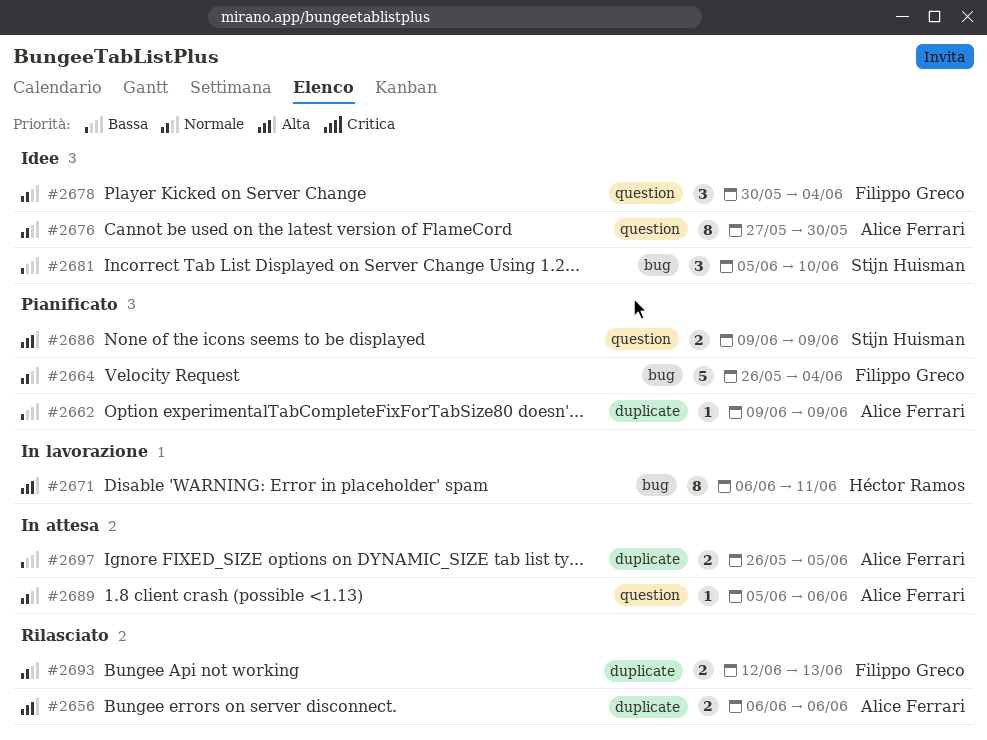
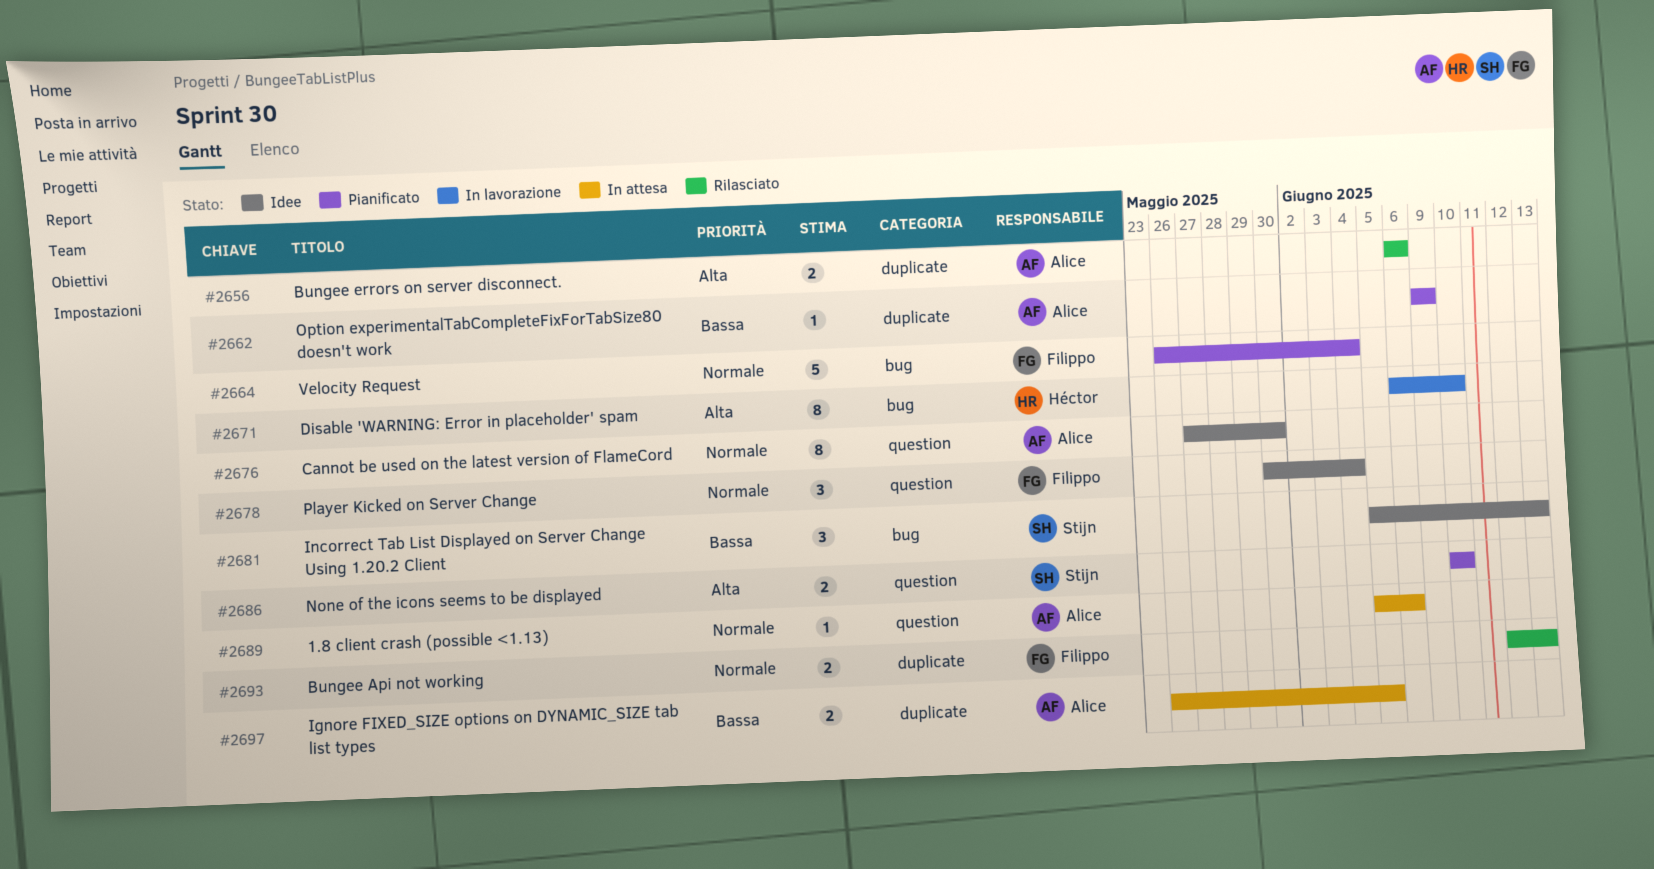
#2671, due: Jun 11 -> Jun 10
#2681, due: Jun 10 -> Jun 13
#2686, start: Jun 9 -> Jun 10
#2686, due: Jun 9 -> Jun 10

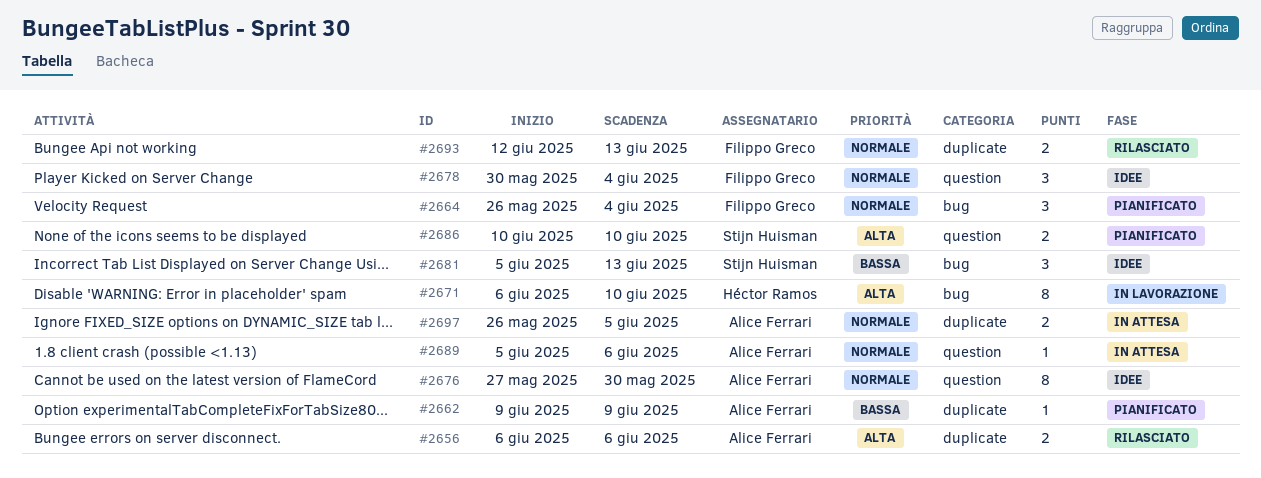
#2664, estimate: 5 -> 3
#2697, priority: Bassa -> Normale

